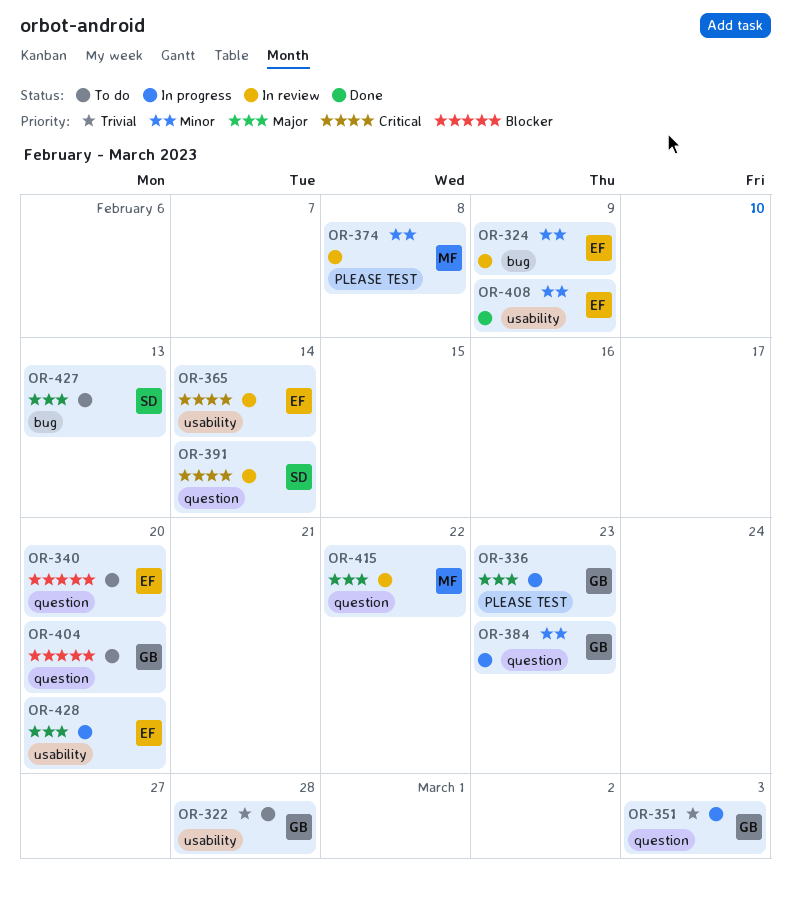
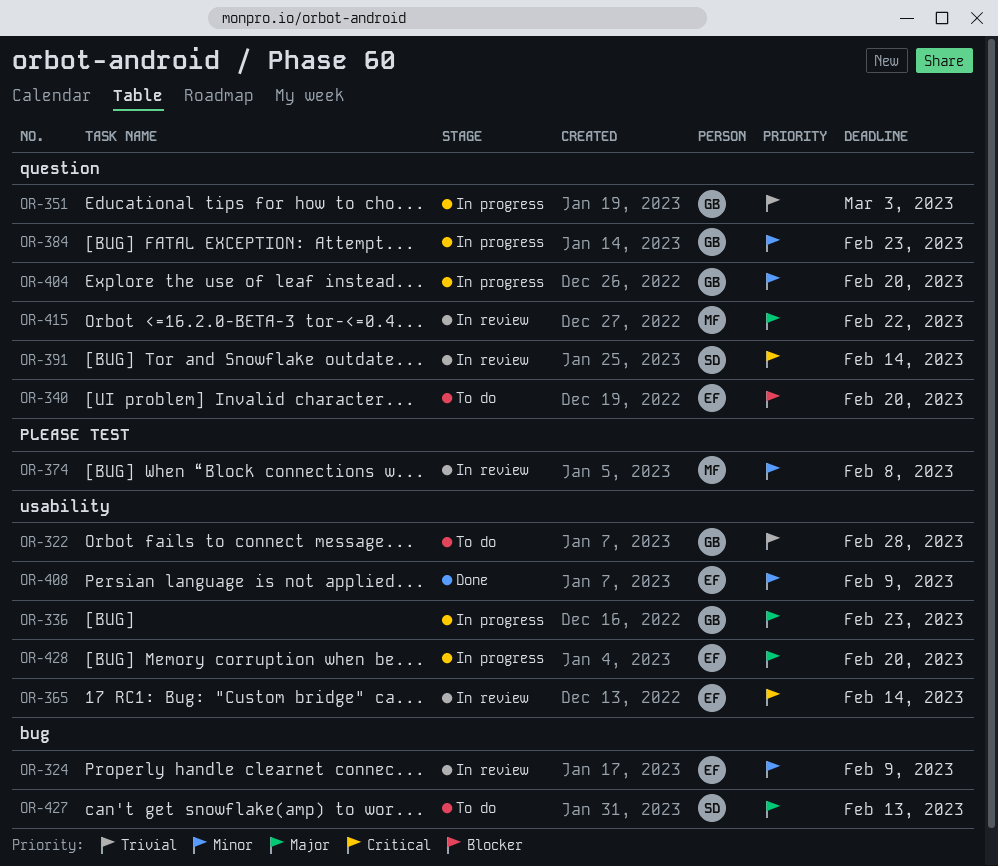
OR-336, label: PLEASE TEST -> usability
OR-404, status: To do -> In progress
OR-404, priority: Blocker -> Minor

